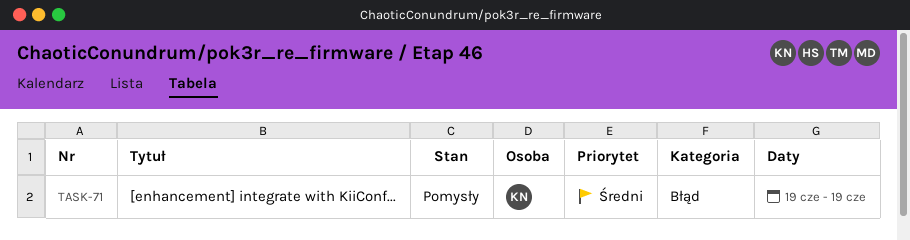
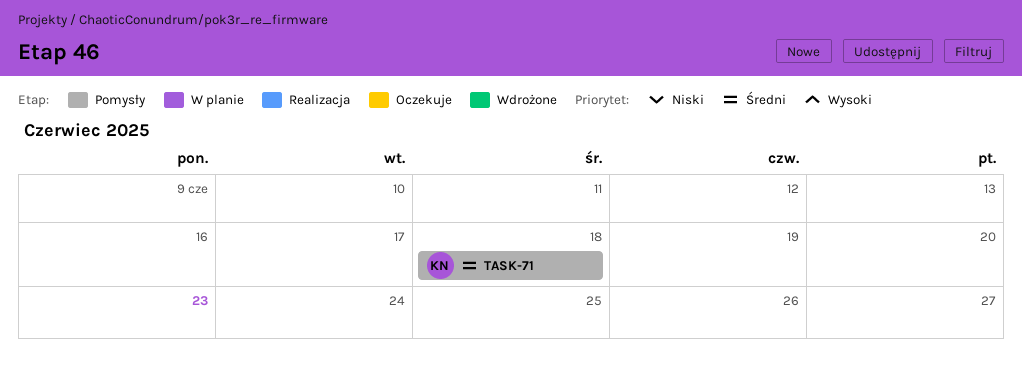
TASK-71, start: Jun 19 -> Jun 18
TASK-71, due: Jun 19 -> Jun 18

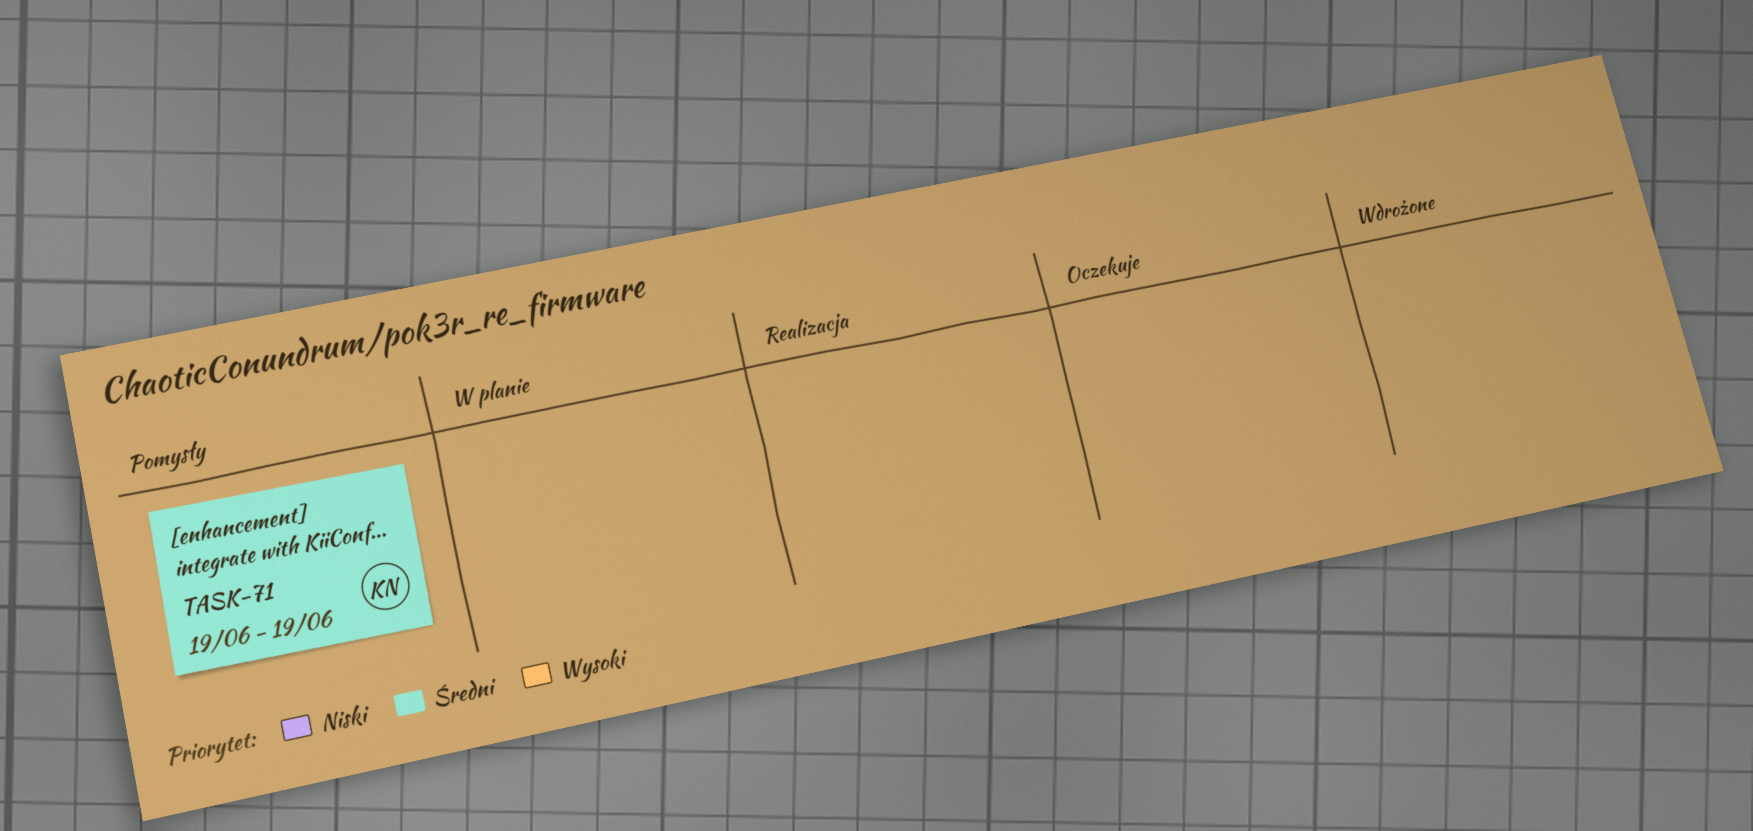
TASK-71, start: Jun 18 -> Jun 19
TASK-71, due: Jun 18 -> Jun 19

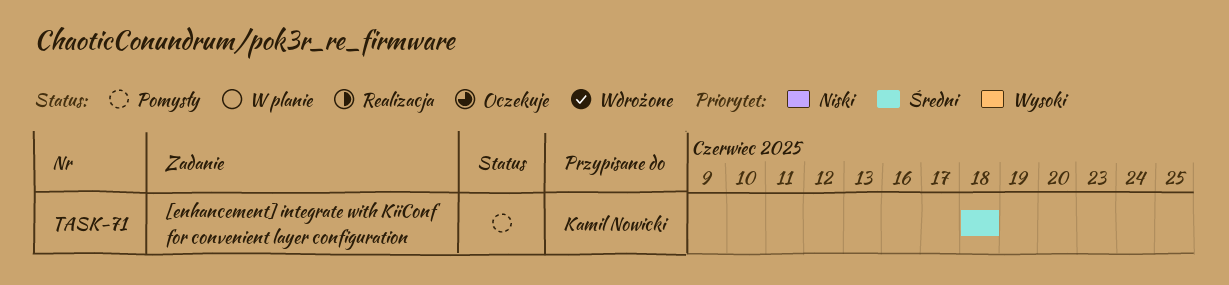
TASK-71, start: Jun 19 -> Jun 18
TASK-71, due: Jun 19 -> Jun 18

